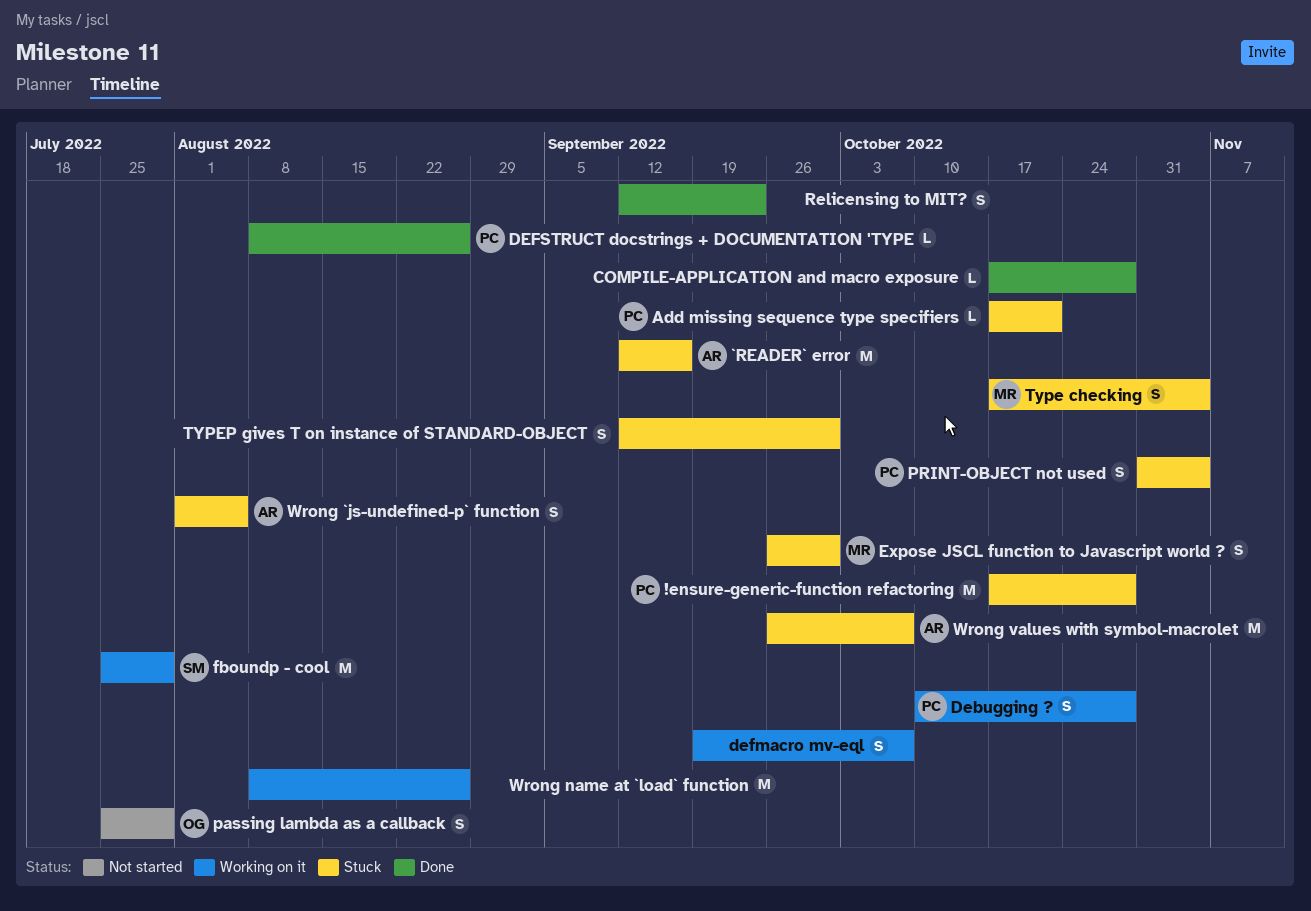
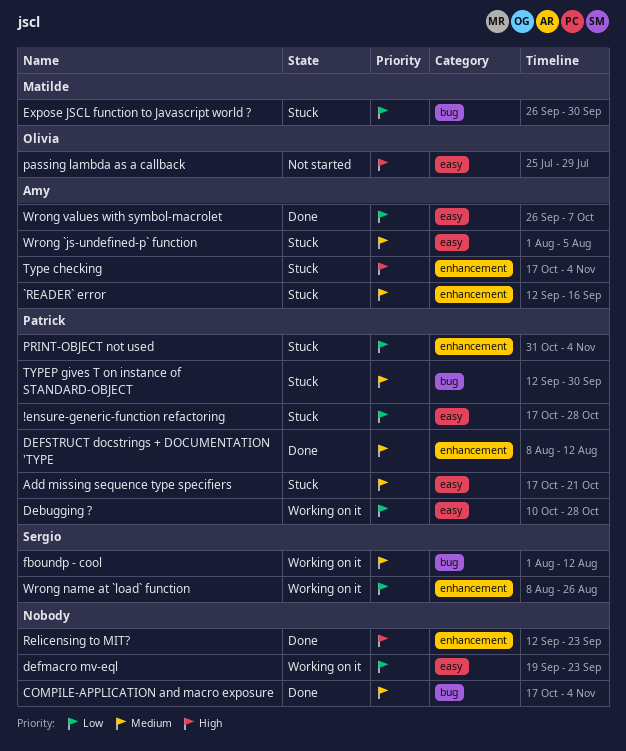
COMPILE-APPLICATION and macro exposure, due: Oct 28 -> Nov 4
defmacro mv-eql, due: Oct 7 -> Sep 23
DEFSTRUCT docstrings + DOCUMENTATION 'TYPE, due: Aug 26 -> Aug 12
fboundp - cool, start: Jul 25 -> Aug 1
fboundp - cool, due: Jul 29 -> Aug 12
Type checking, owner: Matilde -> Amy
TYPEP gives T on instance of STANDARD-OBJECT, owner: none -> Patrick
Wrong name at `load` function, owner: none -> Sergio
Wrong values with symbol-macrolet, status: Stuck -> Done

